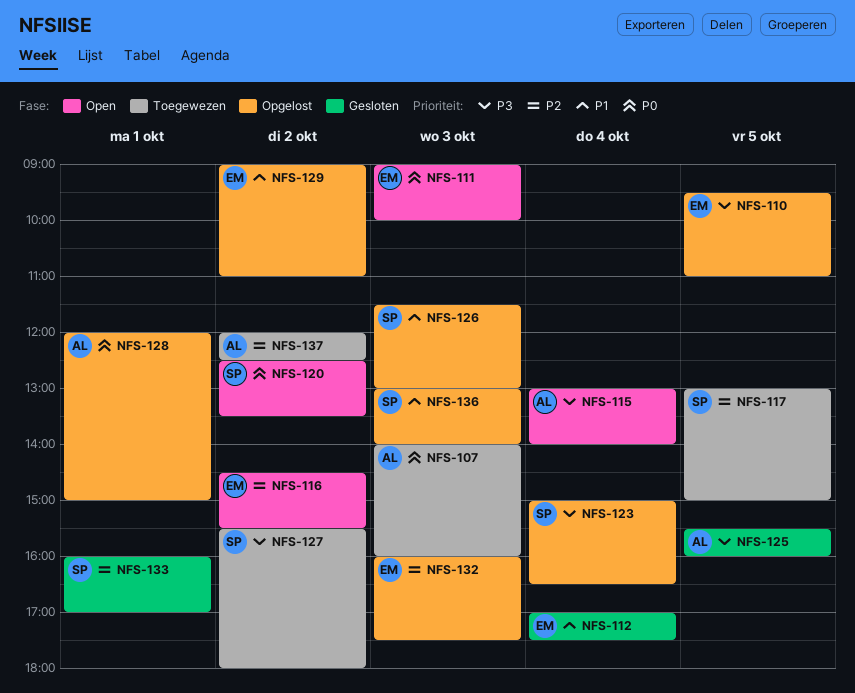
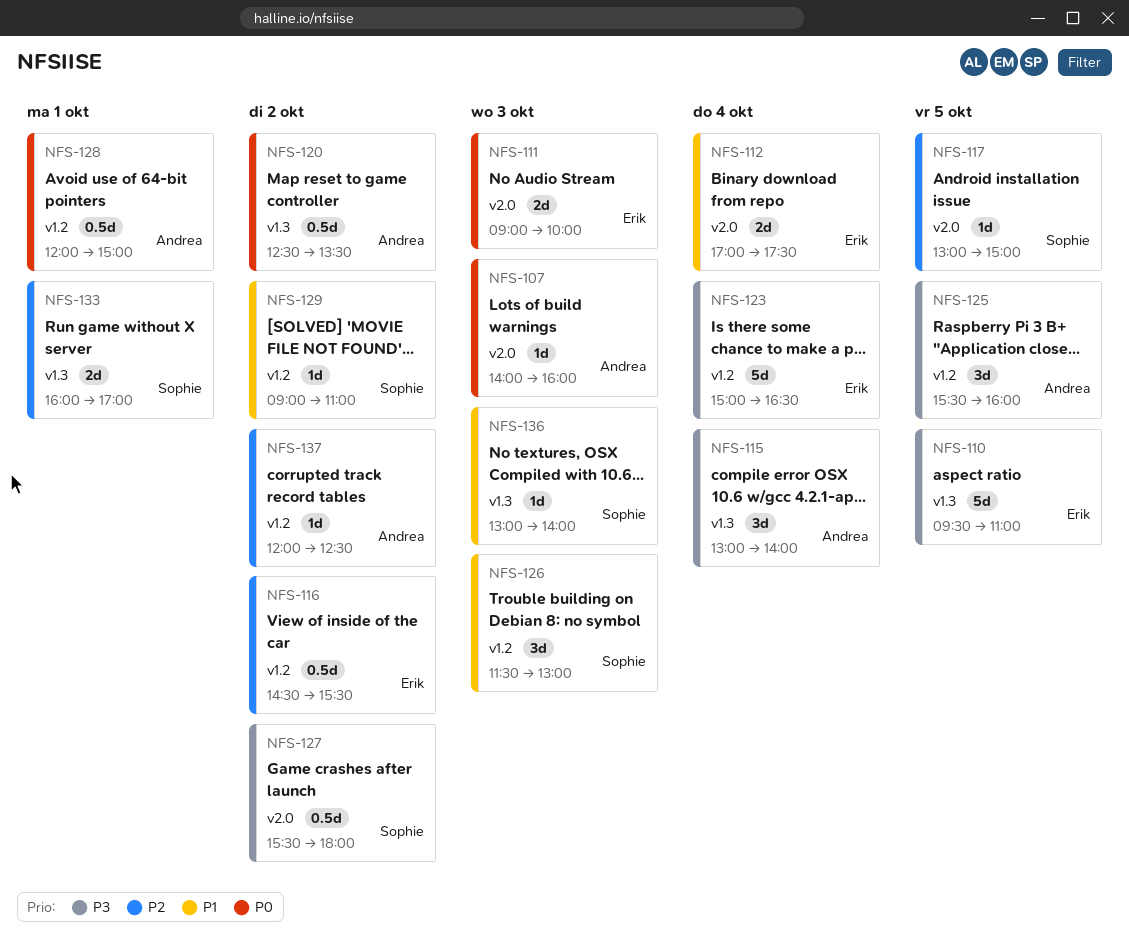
NFS-120, owner: Sophie -> Andrea
NFS-123, owner: Sophie -> Erik
NFS-129, owner: Erik -> Sophie
NFS-132: present -> none

